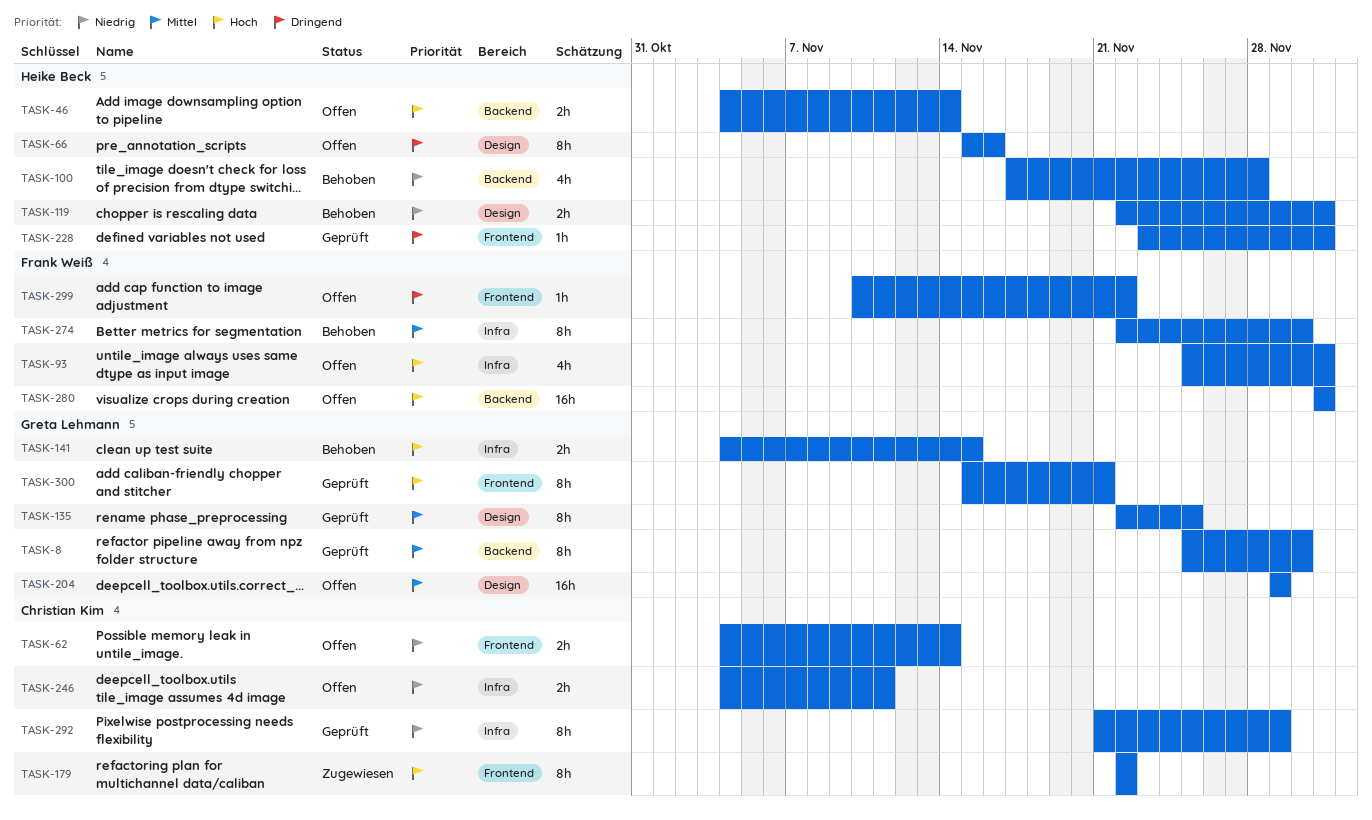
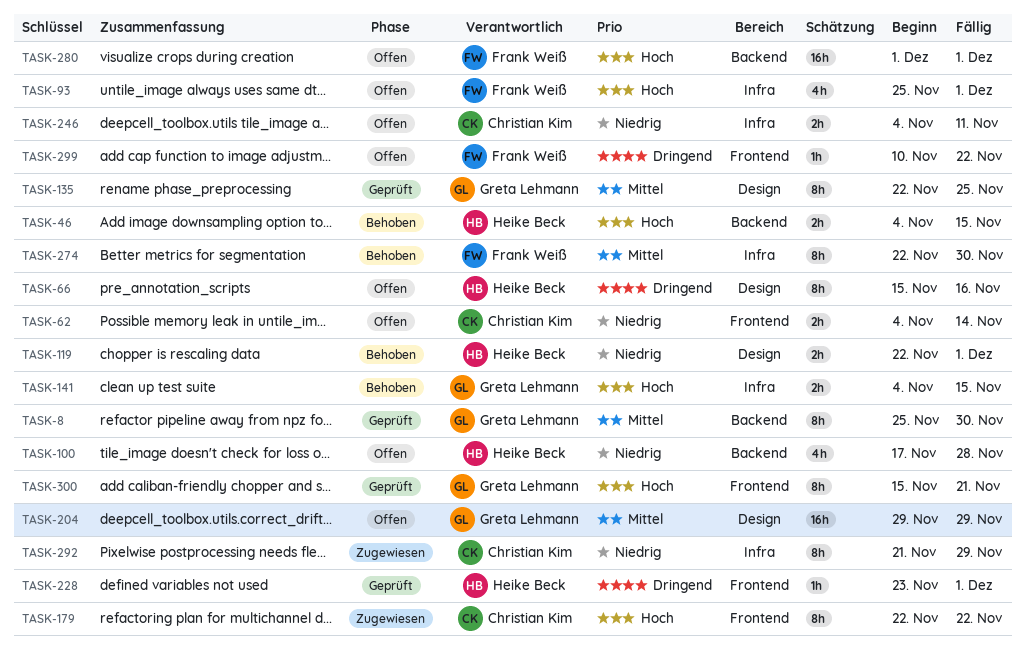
TASK-46, status: Offen -> Behoben
TASK-46, due: Nov 14 -> Nov 15
TASK-100, status: Behoben -> Offen
TASK-292, status: Geprüft -> Zugewiesen

